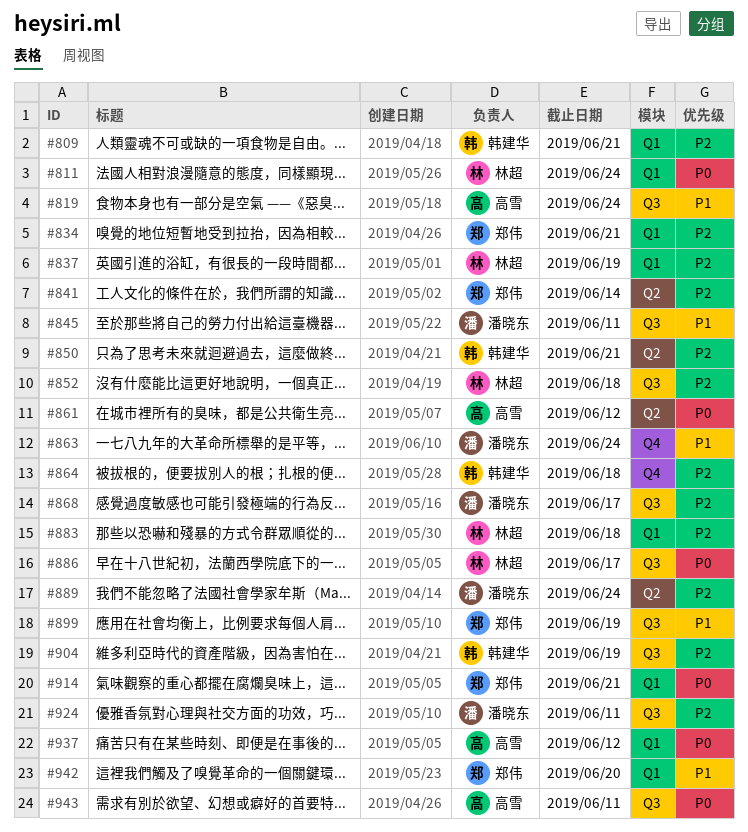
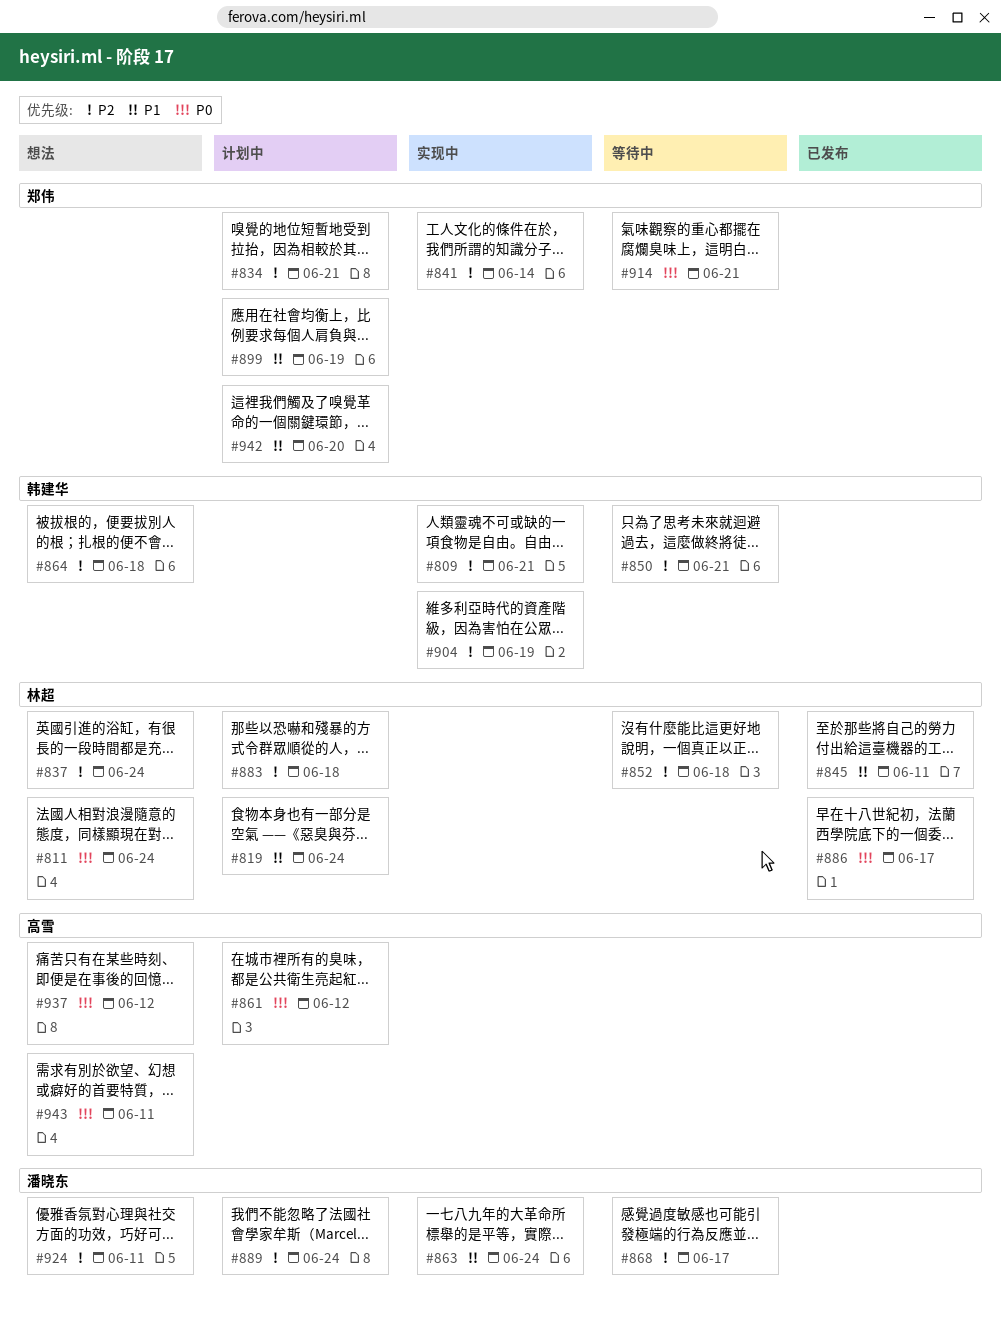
#819, owner: 高雪 -> 林超
#837, due: Jun 19 -> Jun 24
#845, owner: 潘晓东 -> 林超

